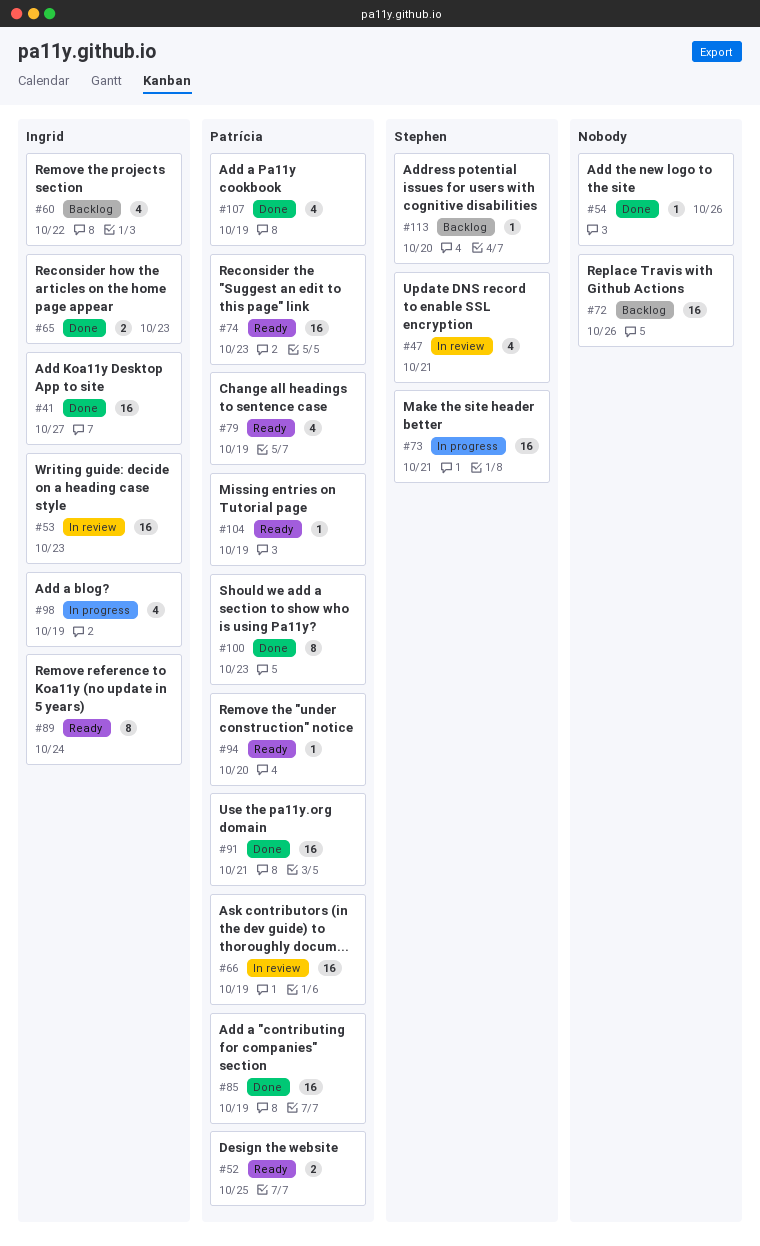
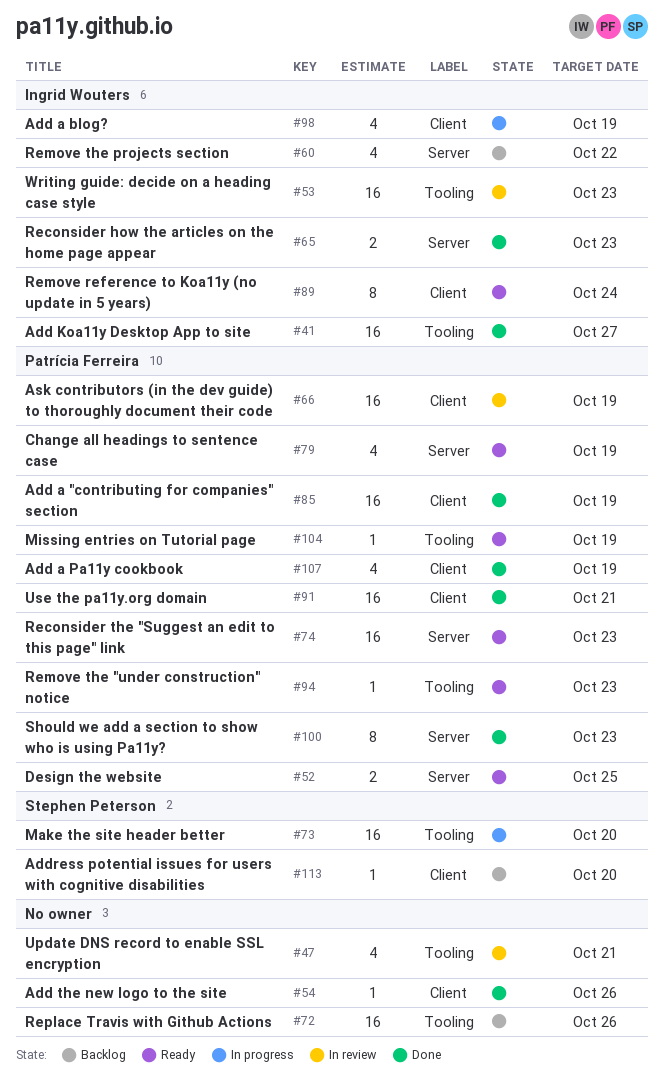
#47, owner: Stephen Peterson -> none
#73, due: Oct 21 -> Oct 20
#94, due: Oct 20 -> Oct 23

